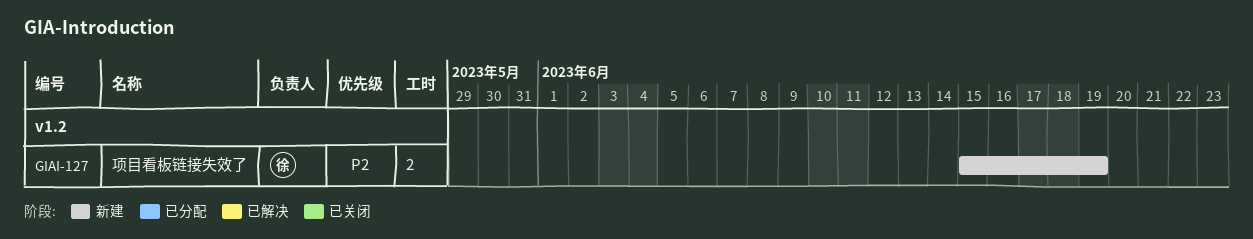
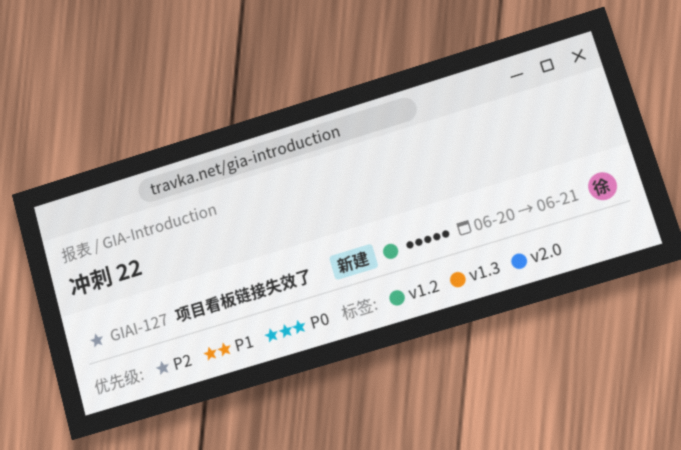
GIAI-127, estimate: 2 -> 5
GIAI-127, start: Jun 15 -> Jun 20
GIAI-127, due: Jun 19 -> Jun 21

